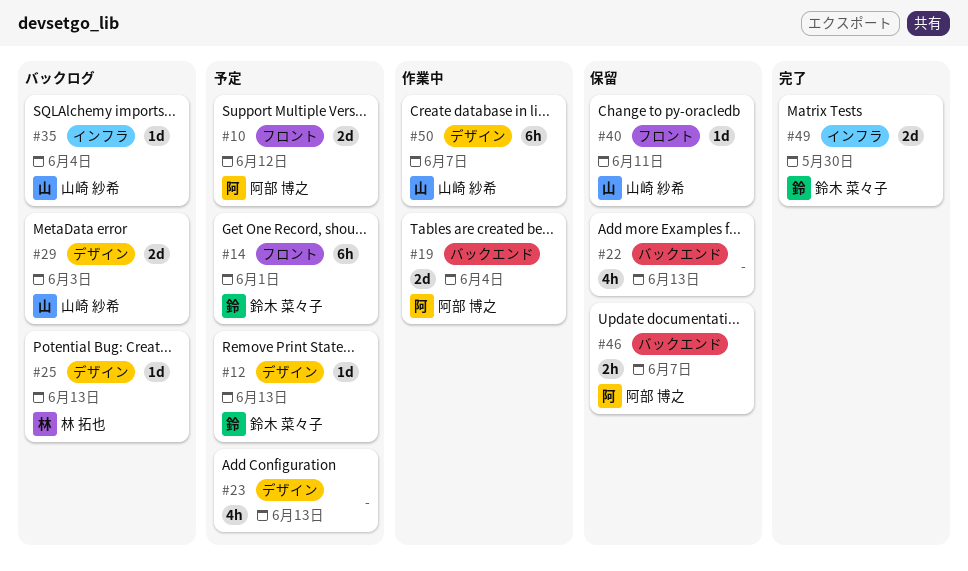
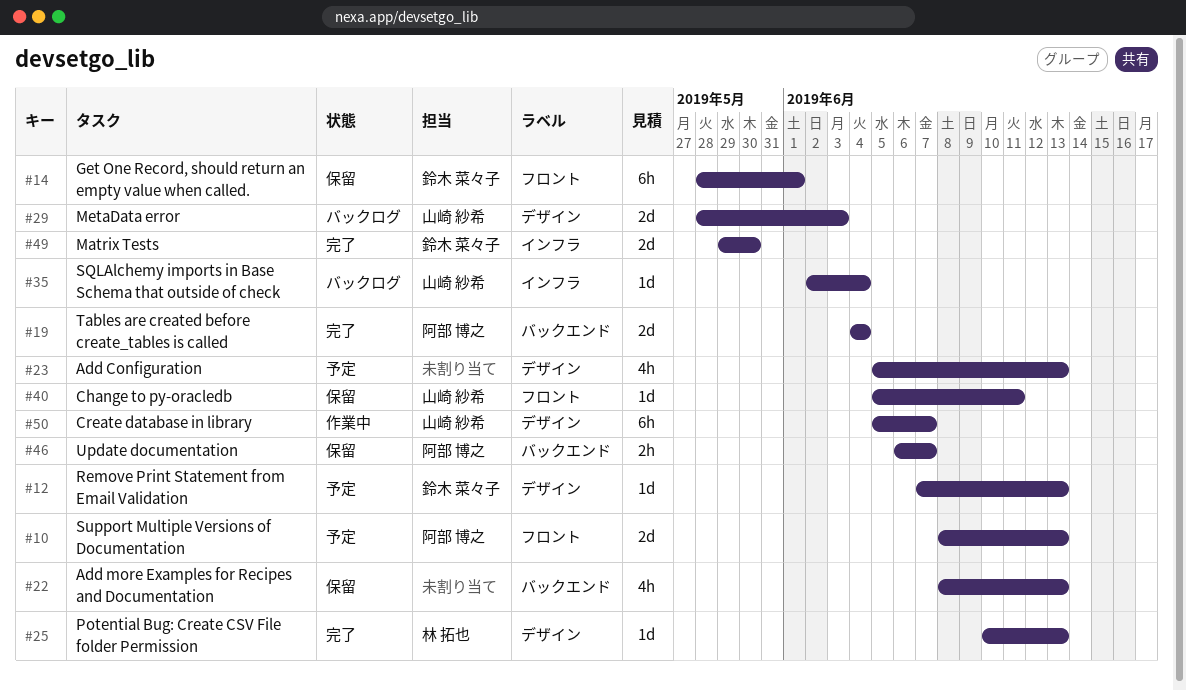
#10, due: Jun 12 -> Jun 13
#14, status: 予定 -> 保留
#19, status: 作業中 -> 完了
#25, status: バックログ -> 完了

